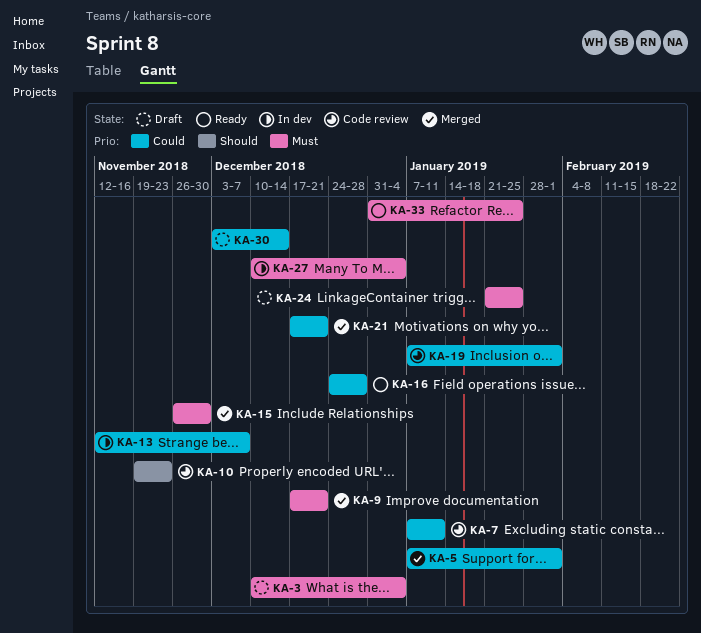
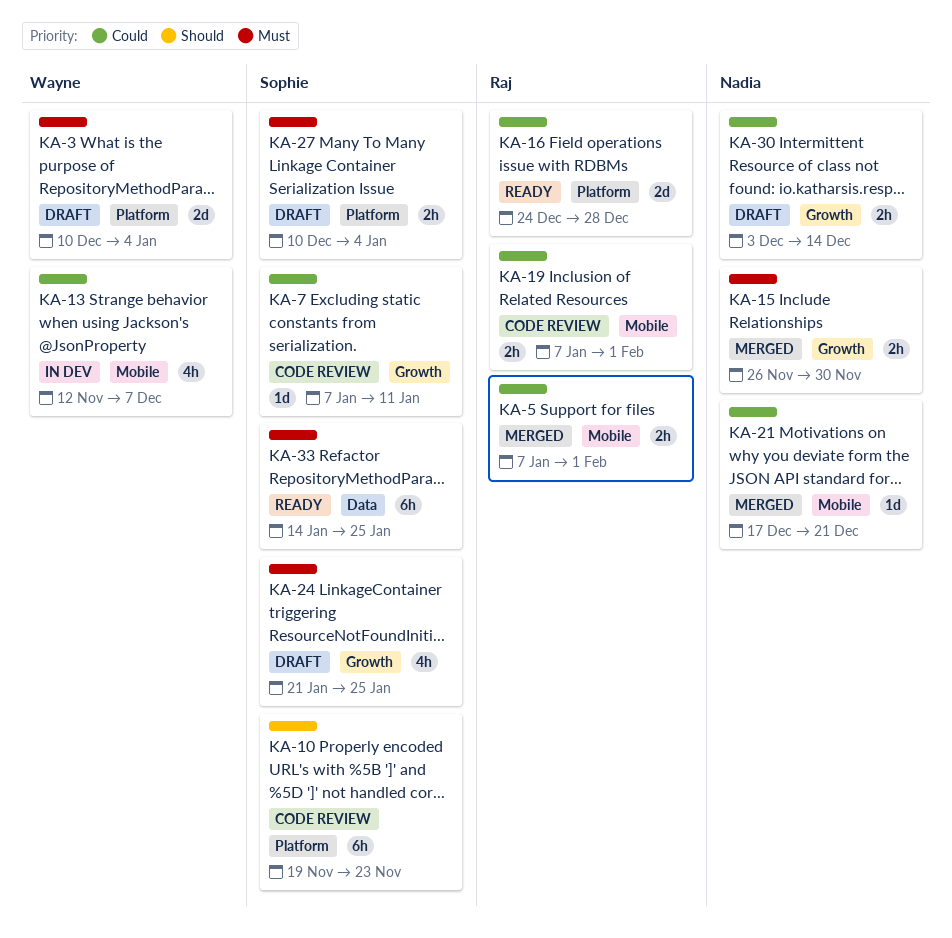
KA-9: present -> none
KA-27, status: In dev -> Draft
KA-33, start: Dec 31 -> Jan 14

